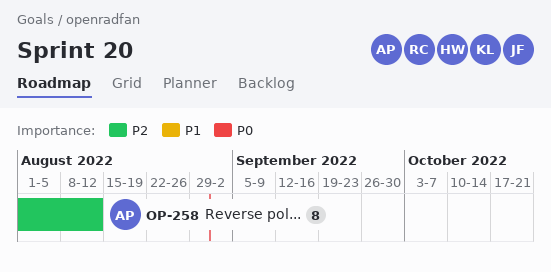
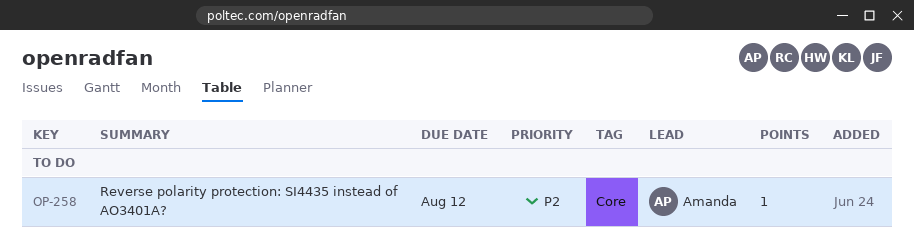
OP-258, estimate: 8 -> 1

